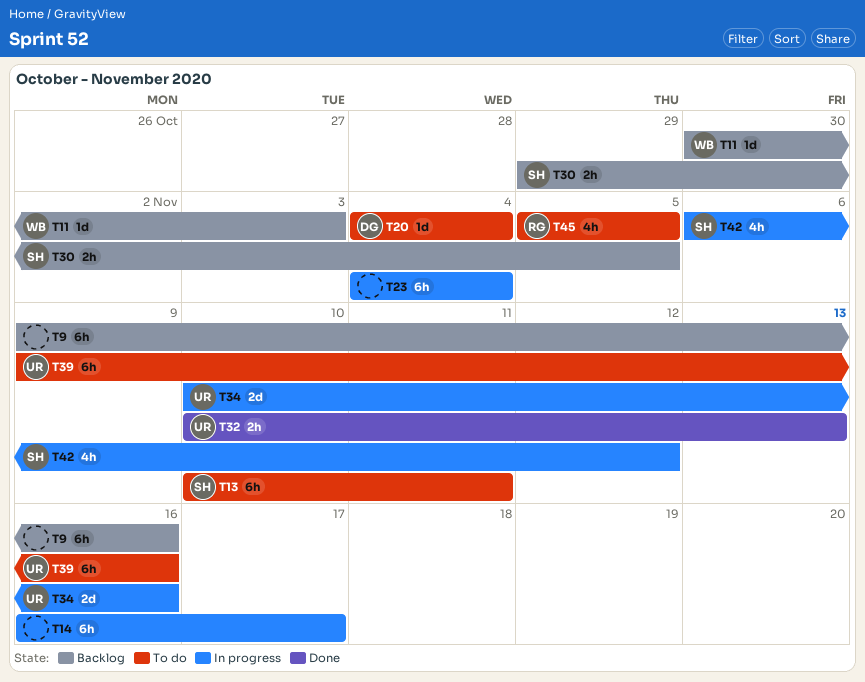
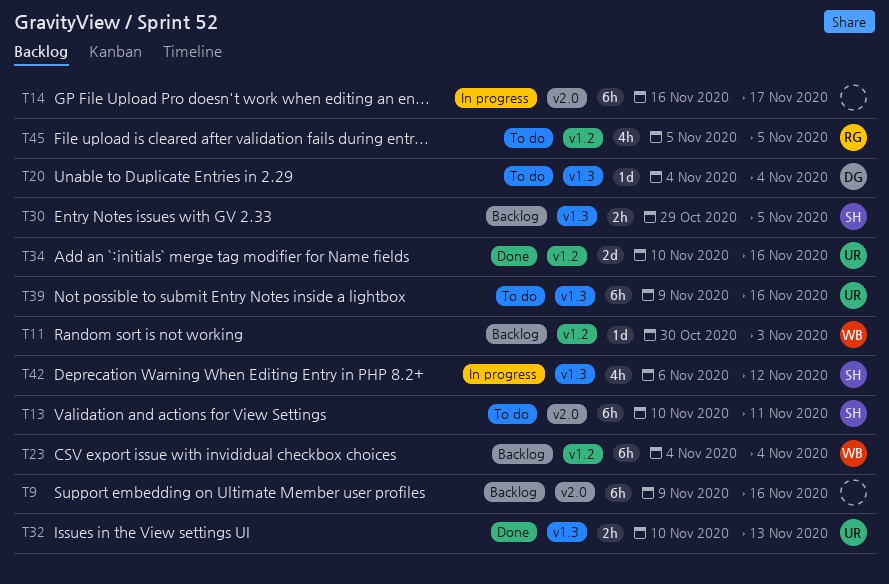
T23, status: In progress -> Backlog
T23, owner: none -> WB
T34, status: In progress -> Done

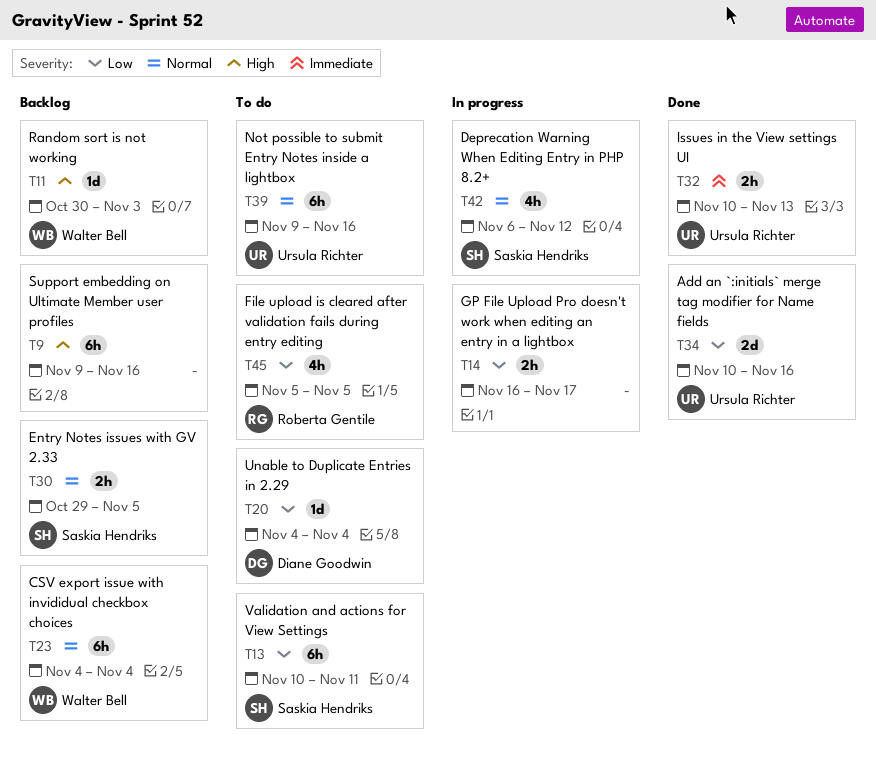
T14, estimate: 6h -> 2h

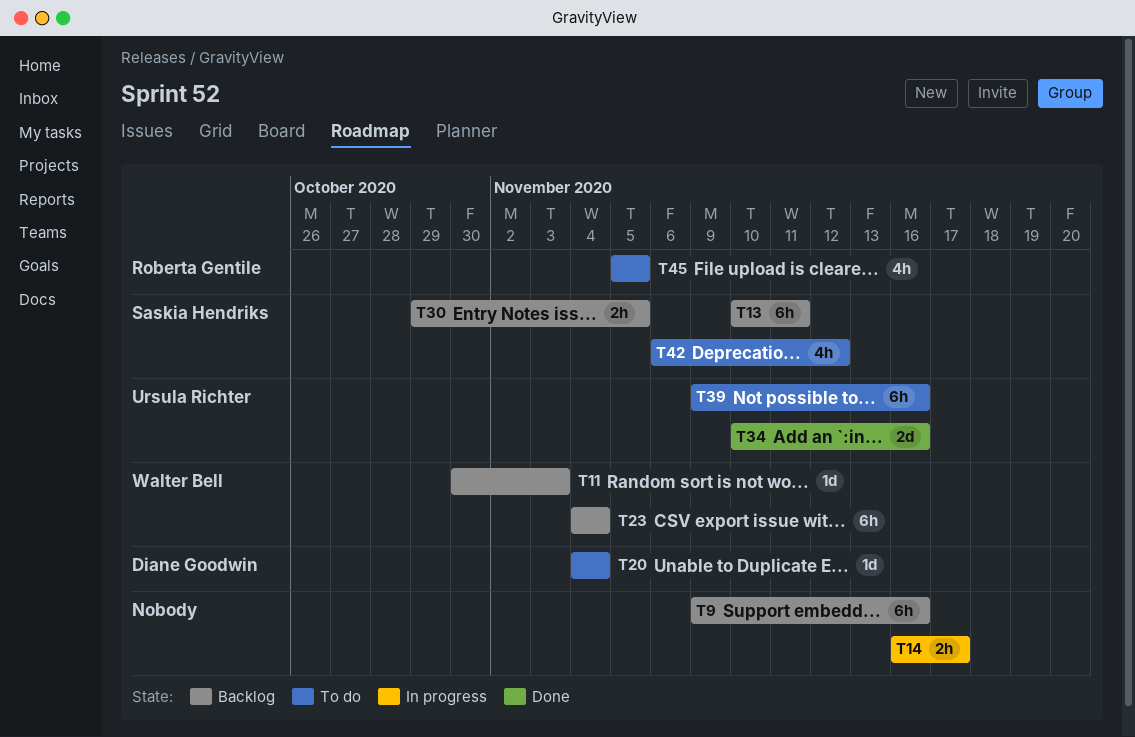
T13, status: To do -> Backlog
T32: present -> none
T42, status: In progress -> To do

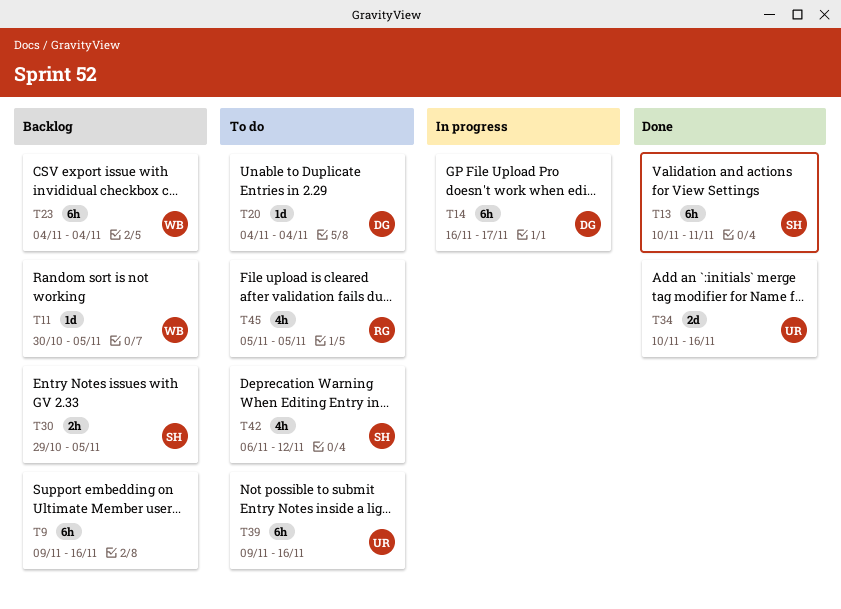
T11, due: Nov 3 -> Nov 5
T13, status: Backlog -> Done
T14, owner: none -> Diane Goodwin
T14, estimate: 2h -> 6h

